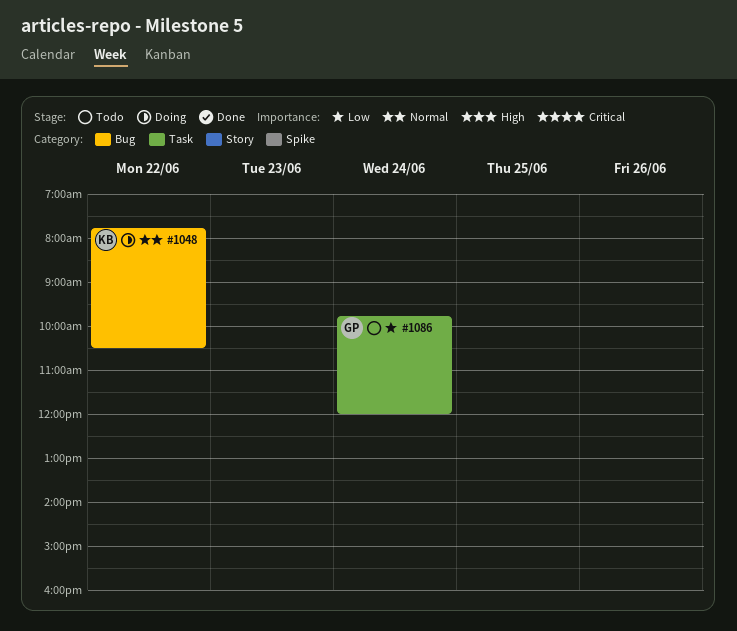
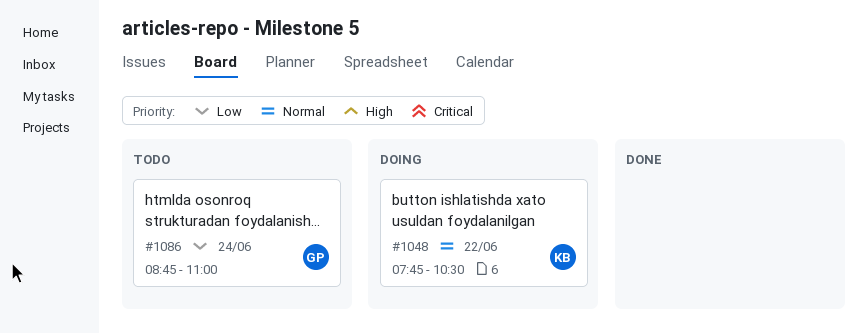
#1086, begins: 09:45 -> 08:45
#1086, ends: 12:00 -> 11:00

